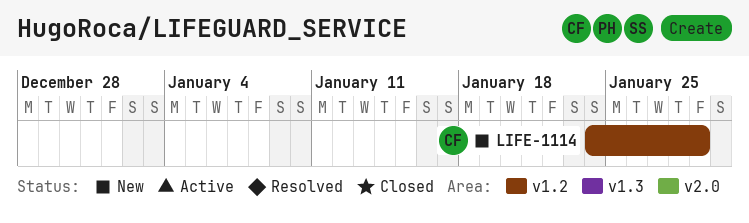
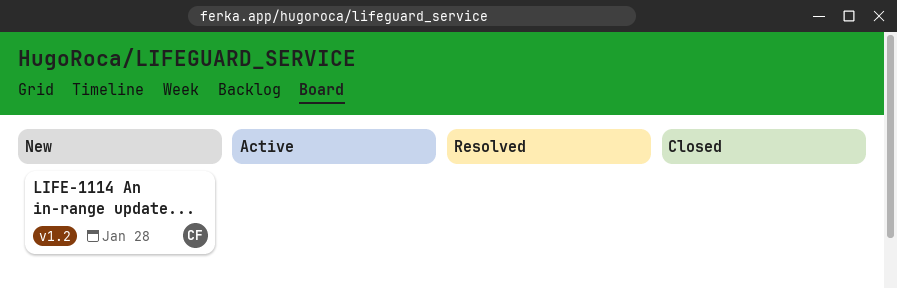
LIFE-1114, due: Jan 29 -> Jan 28

